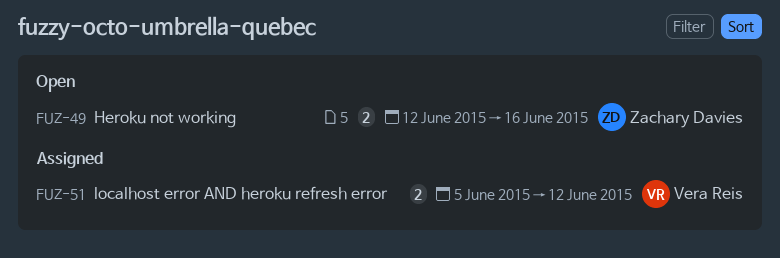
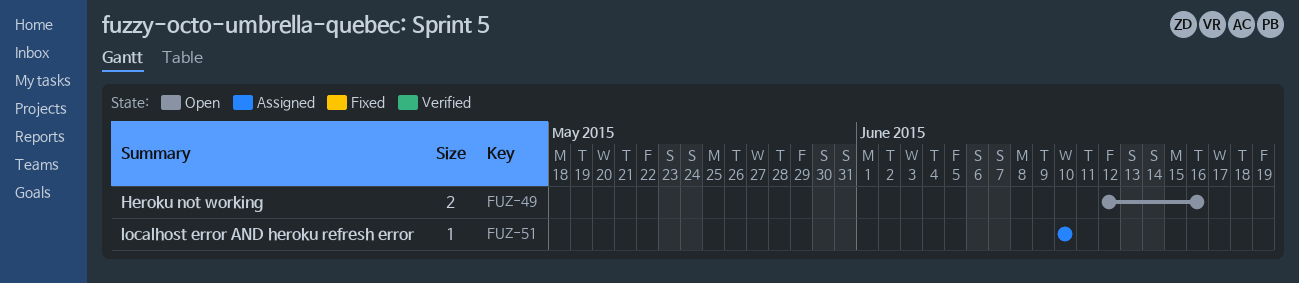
FUZ-51, estimate: 2 -> 1
FUZ-51, start: Jun 5 -> Jun 10
FUZ-51, due: Jun 12 -> Jun 10

